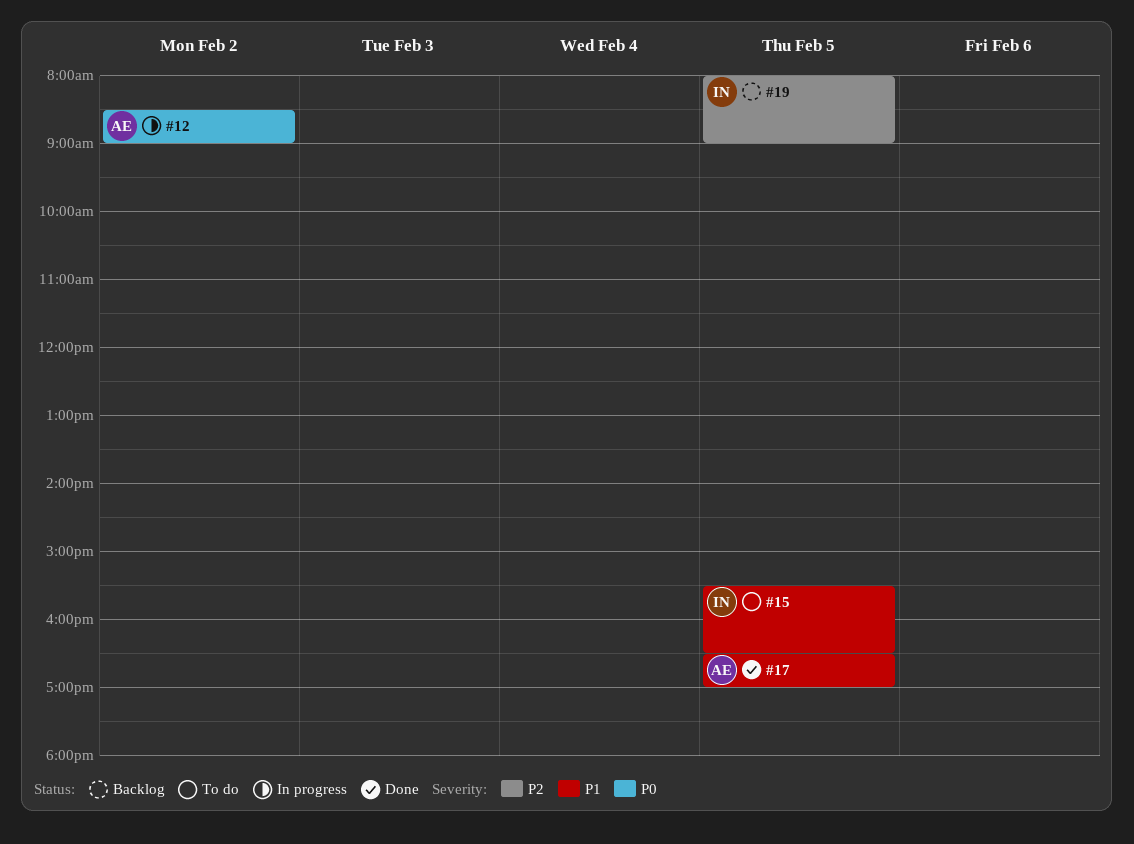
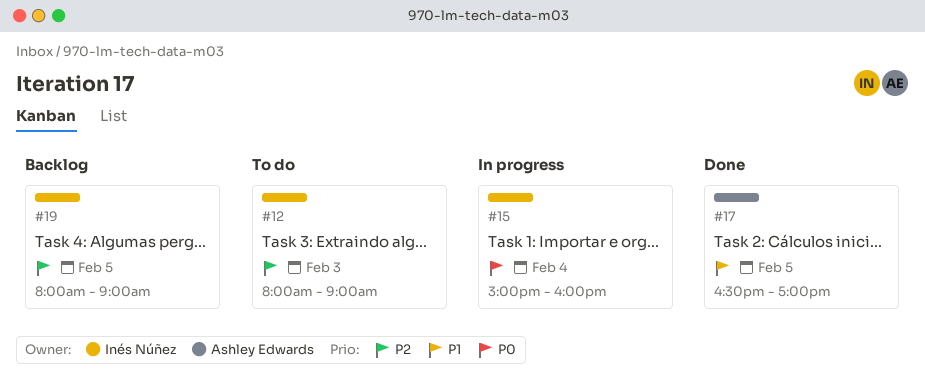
#12, status: In progress -> To do
#12, owner: Ashley Edwards -> Inés Núñez
#12, priority: P0 -> P2
#12, day: Feb 2 -> Feb 3
#12, begins: 08:30 -> 08:00
#15, status: To do -> In progress
#15, priority: P1 -> P0
#15, day: Feb 5 -> Feb 4
#15, begins: 15:30 -> 15:00
#15, ends: 16:30 -> 16:00

